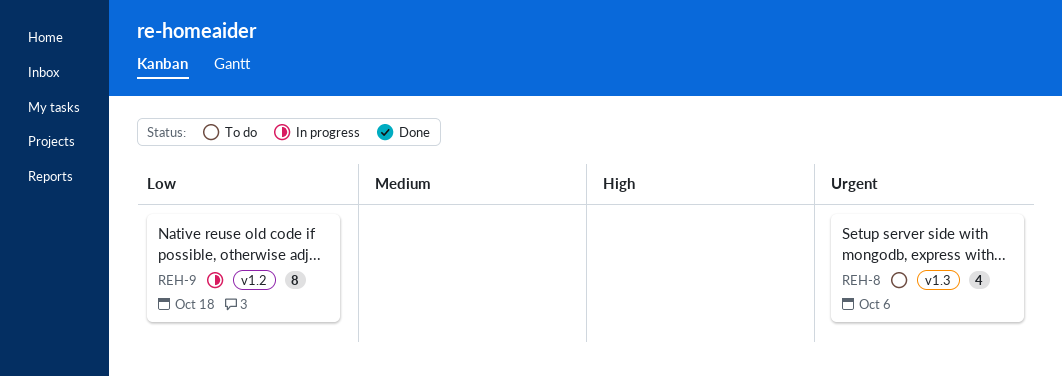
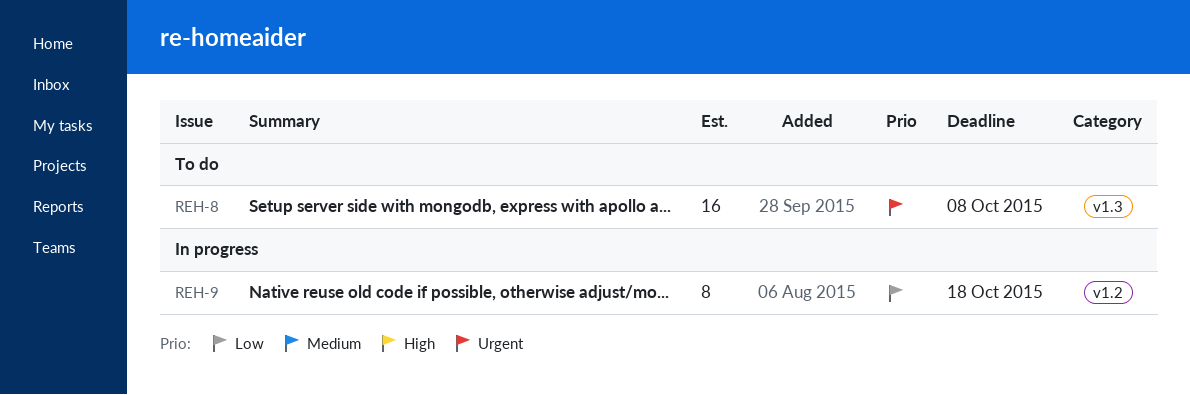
REH-8, estimate: 4 -> 16
REH-8, due: Oct 6 -> Oct 8

